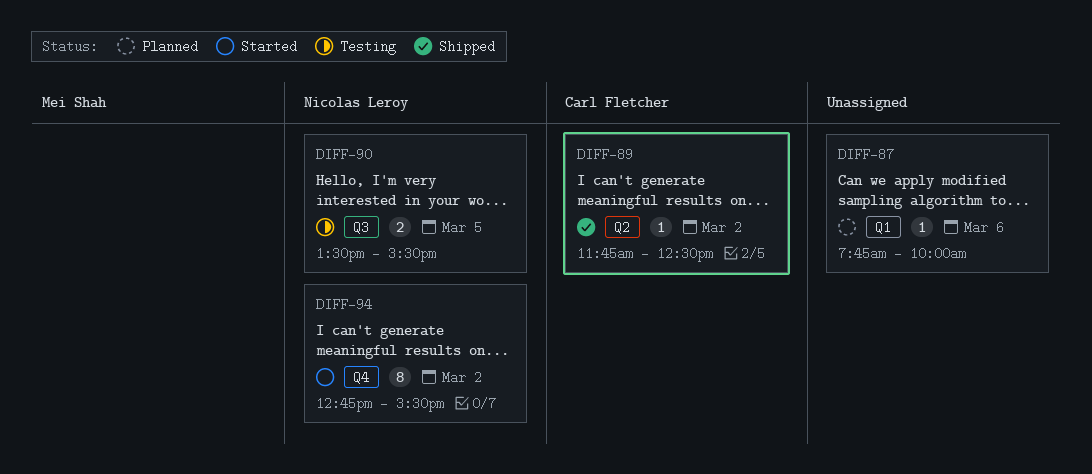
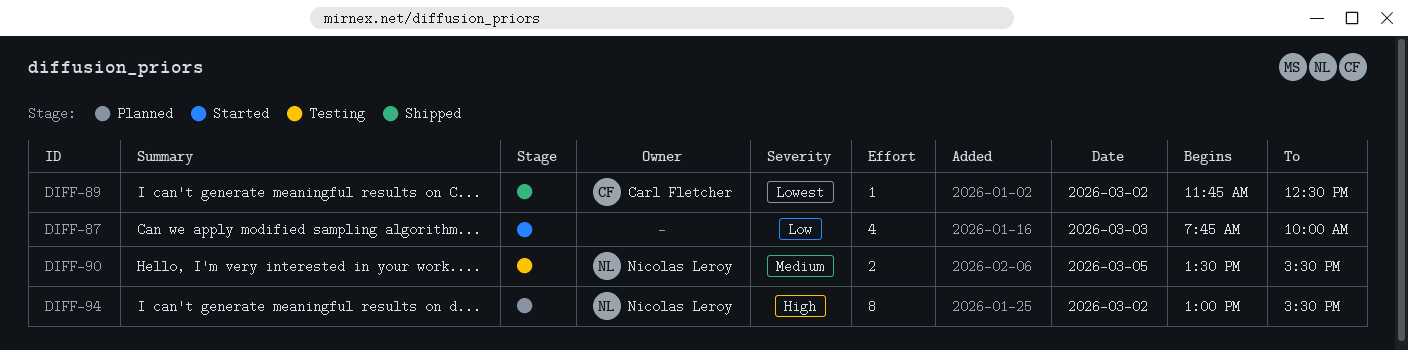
DIFF-87, status: Planned -> Started
DIFF-87, estimate: 1 -> 4
DIFF-87, day: Mar 6 -> Mar 3
DIFF-94, status: Started -> Planned
DIFF-94, begins: 12:45 -> 13:00

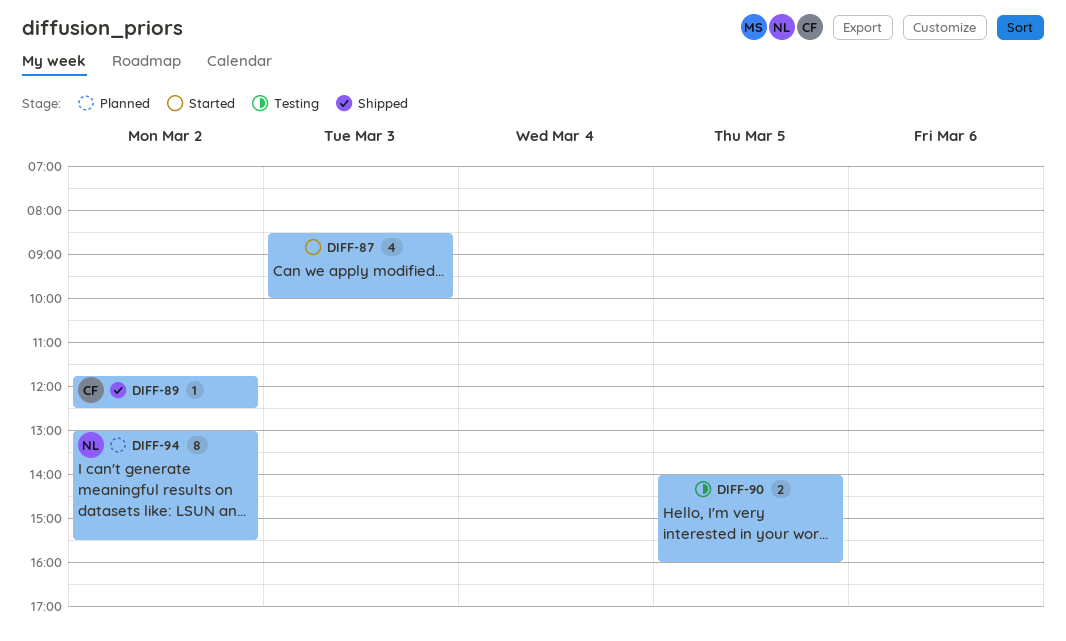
DIFF-87, begins: 07:45 -> 08:30
DIFF-90, owner: Nicolas Leroy -> none
DIFF-90, begins: 13:30 -> 14:00
DIFF-90, ends: 15:30 -> 16:00

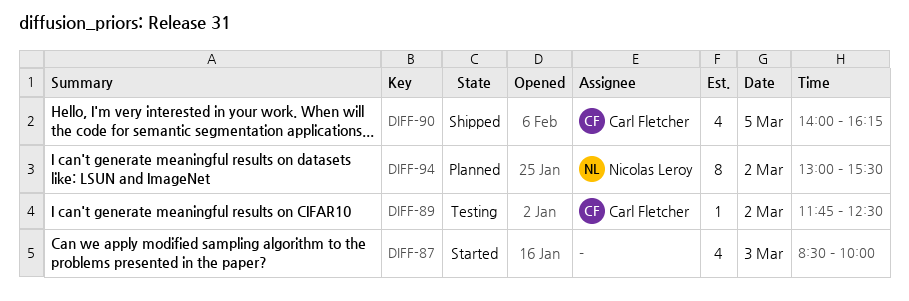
DIFF-89, status: Shipped -> Testing
DIFF-90, status: Testing -> Shipped
DIFF-90, owner: none -> Carl Fletcher
DIFF-90, estimate: 2 -> 4
DIFF-90, ends: 16:00 -> 16:15

